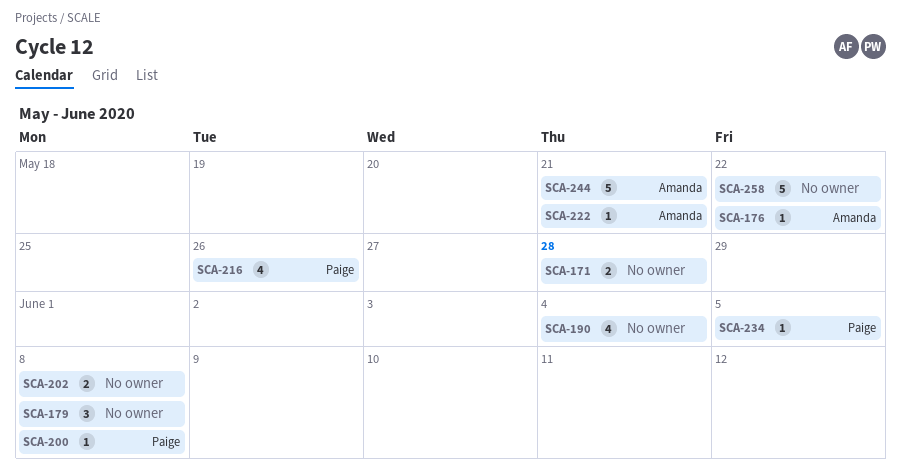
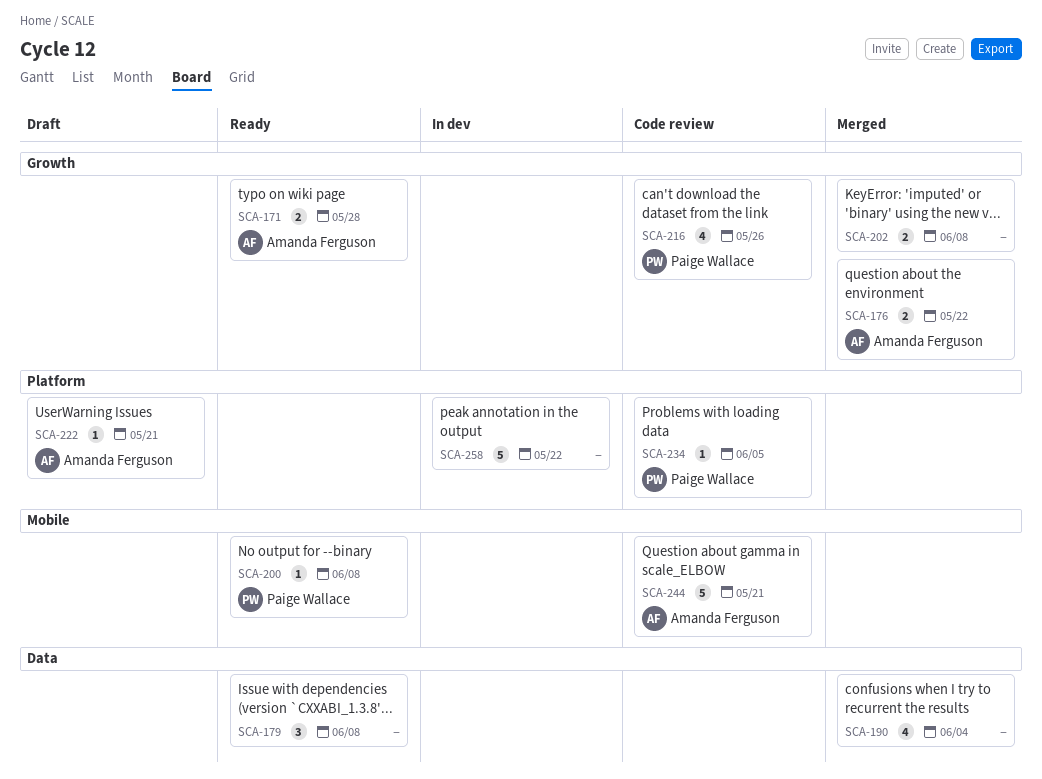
SCA-171, owner: none -> Amanda Ferguson
SCA-176, estimate: 1 -> 2

